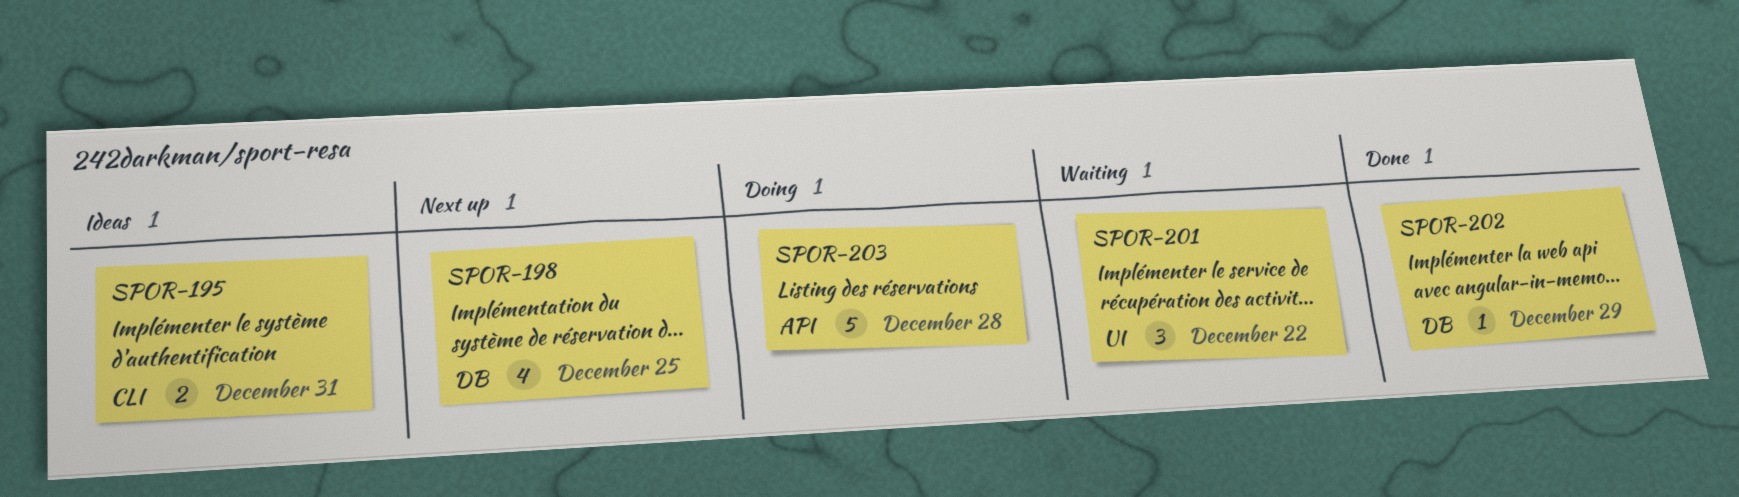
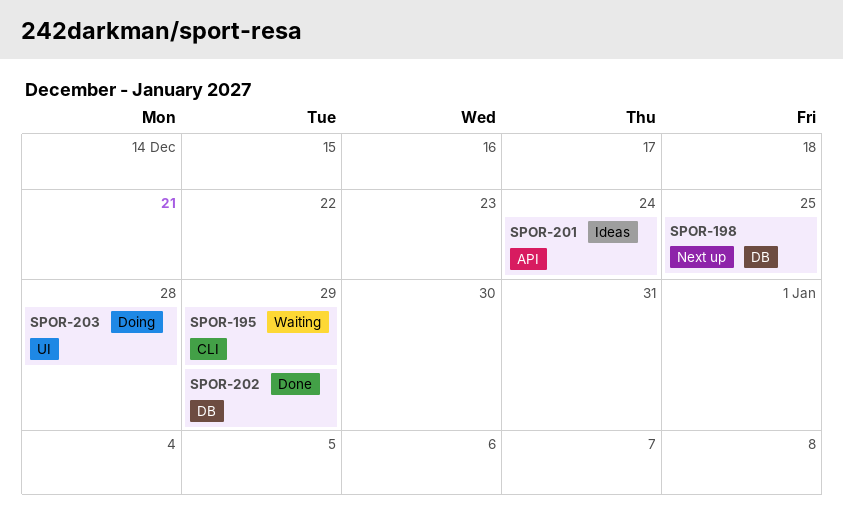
SPOR-195, status: Ideas -> Waiting
SPOR-195, due: Dec 31 -> Dec 29
SPOR-201, status: Waiting -> Ideas
SPOR-201, label: UI -> API
SPOR-201, due: Dec 22 -> Dec 24
SPOR-203, label: API -> UI

